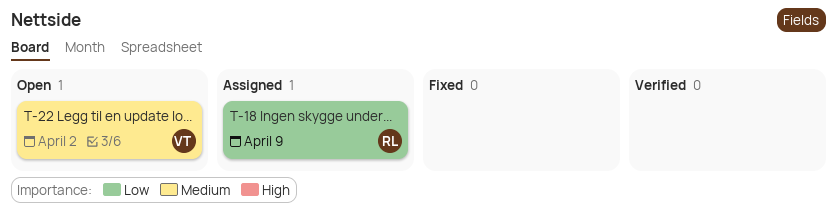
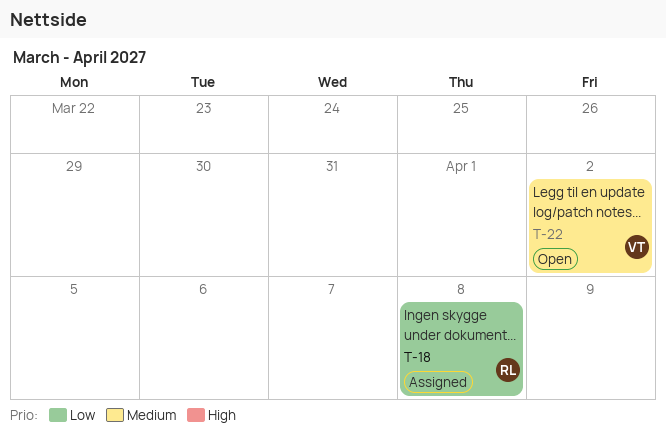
T-18, due: Apr 9 -> Apr 8

